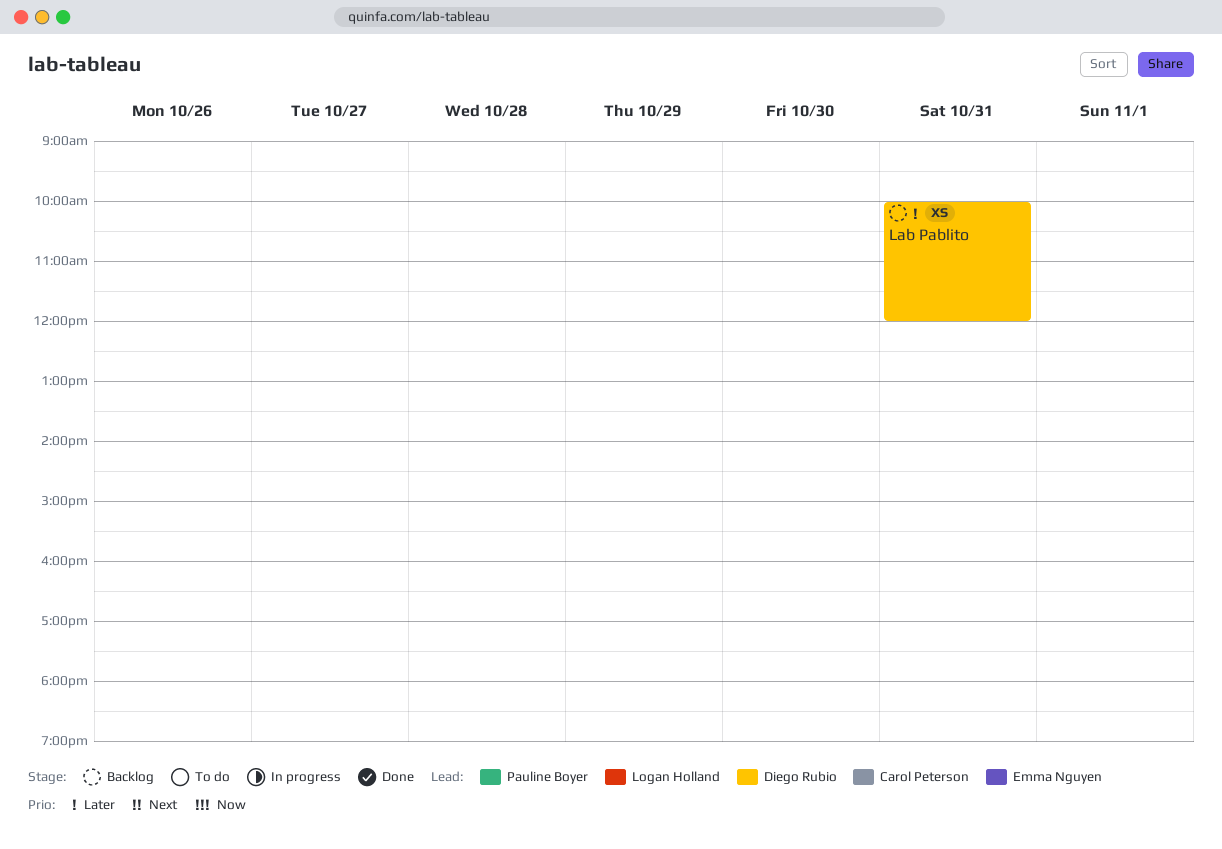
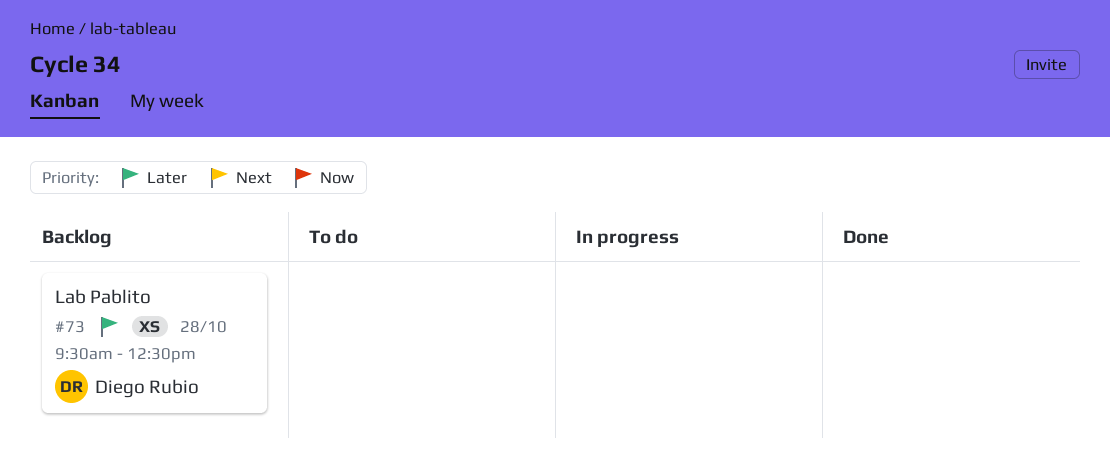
Lab Pablito, day: Oct 31 -> Oct 28
Lab Pablito, begins: 10:00 -> 09:30
Lab Pablito, ends: 12:00 -> 12:30

